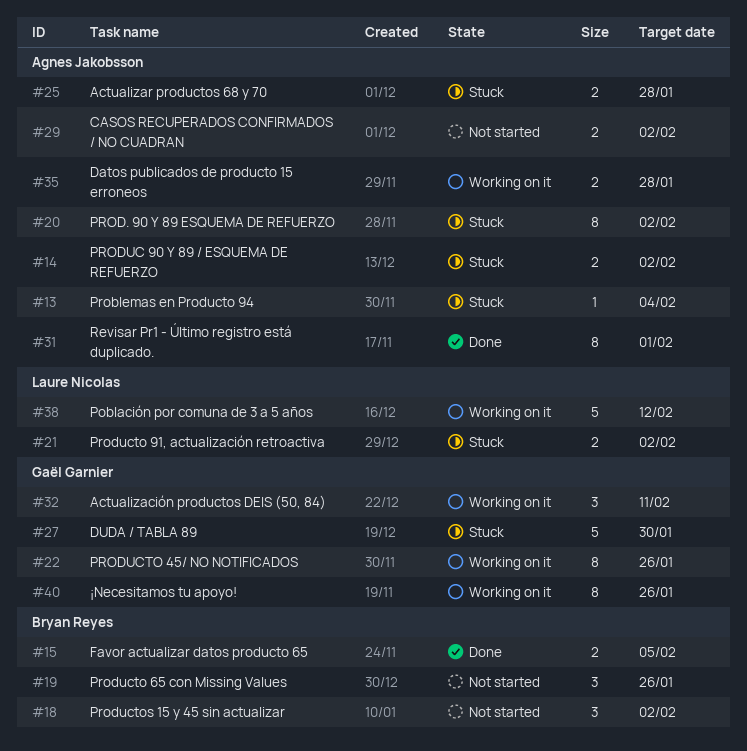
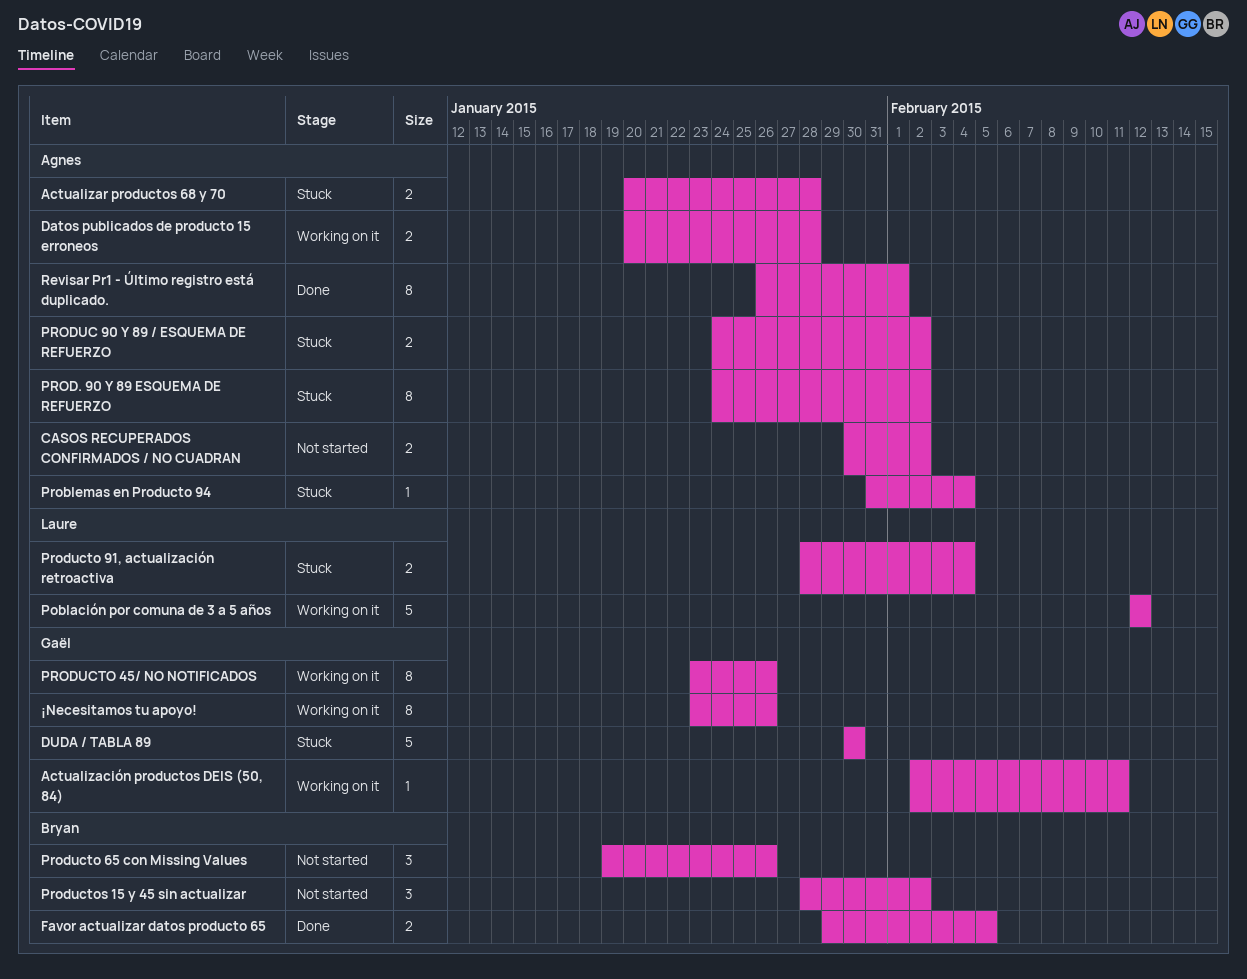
Actualización productos DEIS (50, 84), estimate: 3 -> 1
Producto 91, actualización retroactiva, due: Feb 2 -> Feb 4

